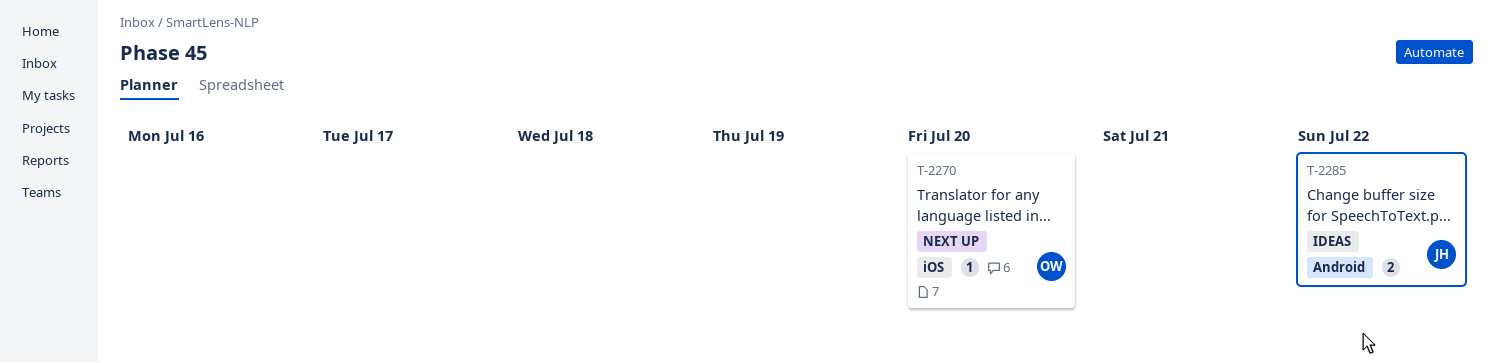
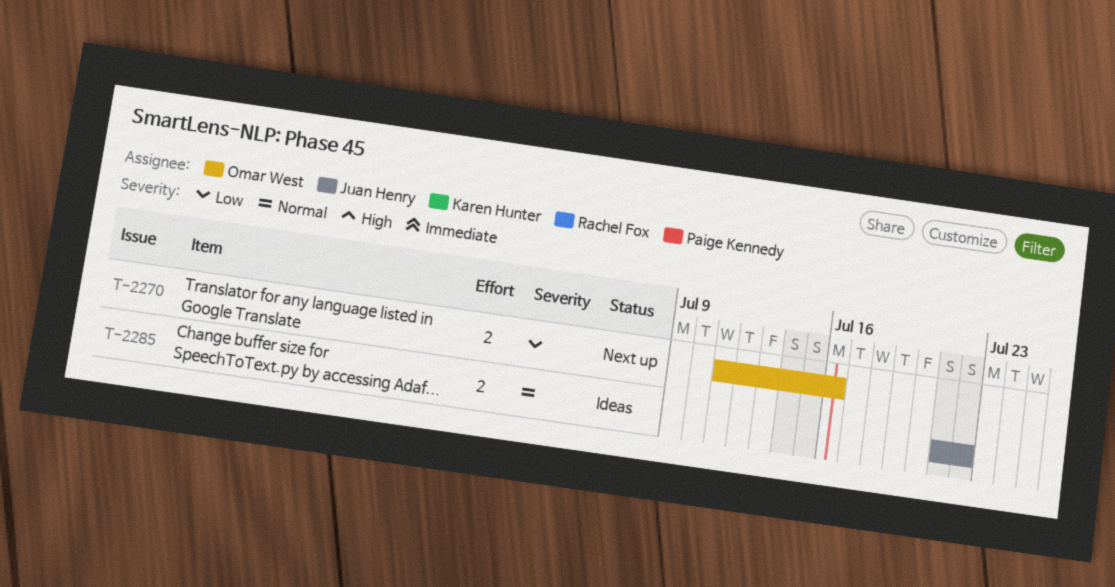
T-2270, estimate: 1 -> 2
T-2270, due: Jul 20 -> Jul 16

